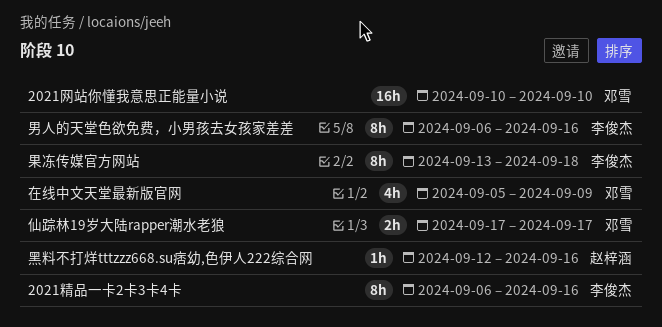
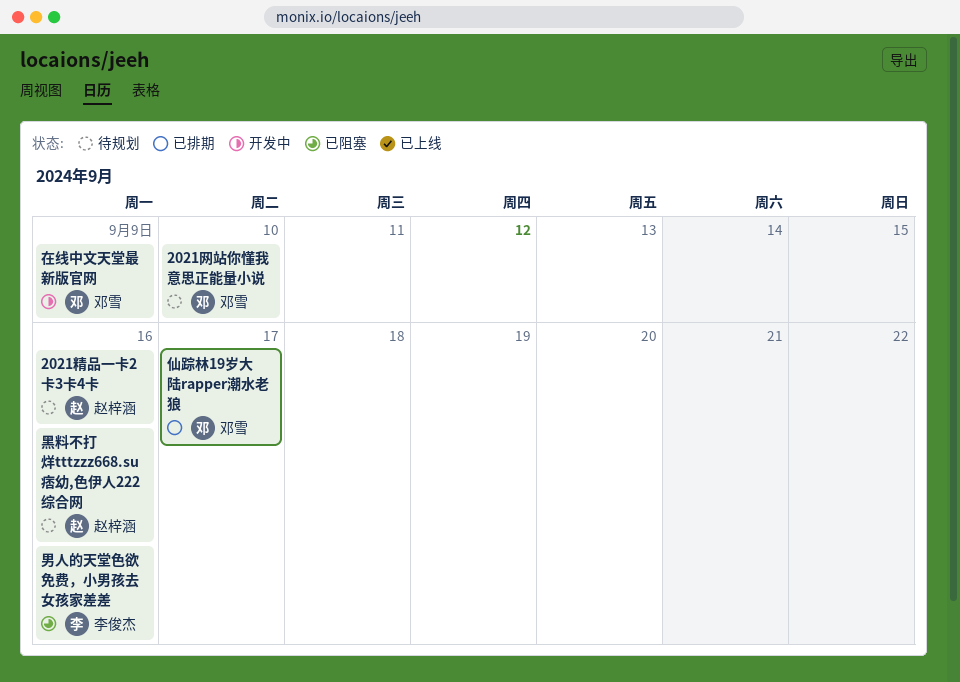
2021精品一卡2卡3卡4卡, owner: 李俊杰 -> 赵梓涵
果冻传媒官方网站: present -> none

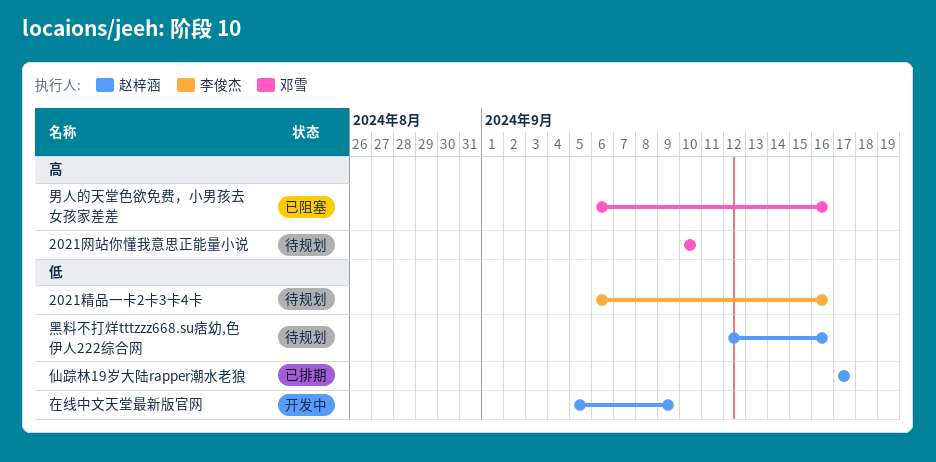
2021精品一卡2卡3卡4卡, owner: 赵梓涵 -> 李俊杰
仙踪林19岁大陆rapper潮水老狼, owner: 邓雪 -> 赵梓涵
在线中文天堂最新版官网, owner: 邓雪 -> 赵梓涵
男人的天堂色欲免费，小男孩去女孩家差差, owner: 李俊杰 -> 邓雪

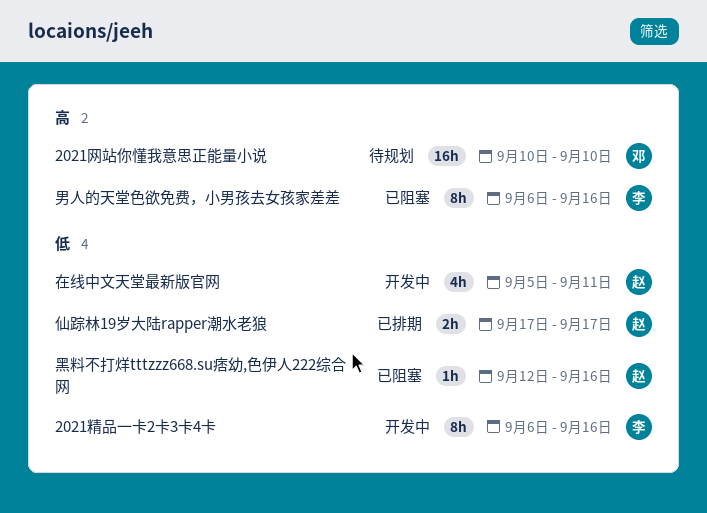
2021精品一卡2卡3卡4卡, status: 待规划 -> 开发中
在线中文天堂最新版官网, due: Sep 9 -> Sep 11
男人的天堂色欲免费，小男孩去女孩家差差, owner: 邓雪 -> 李俊杰
黑料不打烊tttzzz668.su痞幼,色伊人222综合网, status: 待规划 -> 已阻塞

